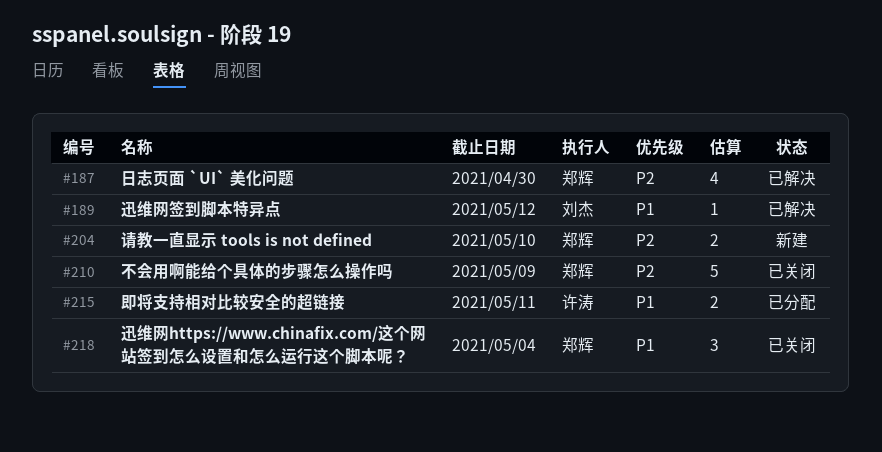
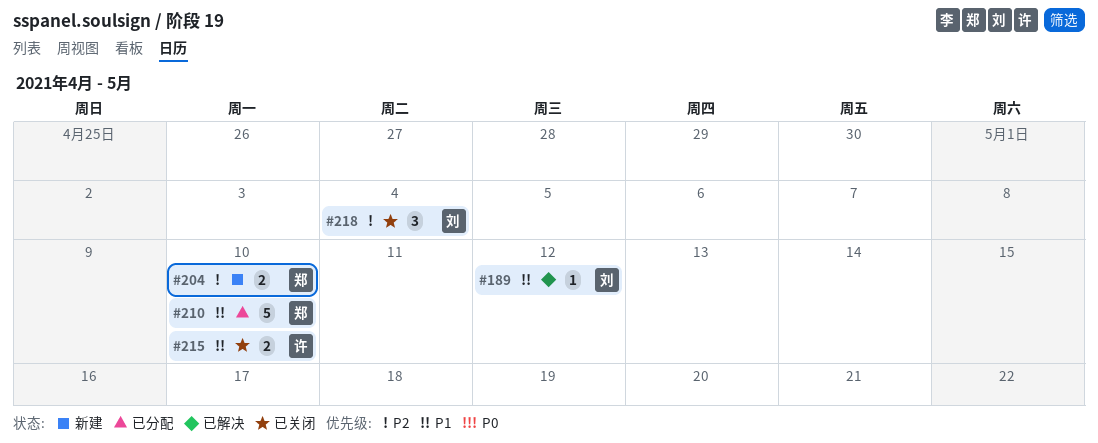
#187: present -> none
#210, status: 已关闭 -> 已分配
#210, priority: P2 -> P1
#210, due: May 9 -> May 10
#215, status: 已分配 -> 已关闭
#215, due: May 11 -> May 10
#218, owner: 郑辉 -> 刘杰
#218, priority: P1 -> P2

